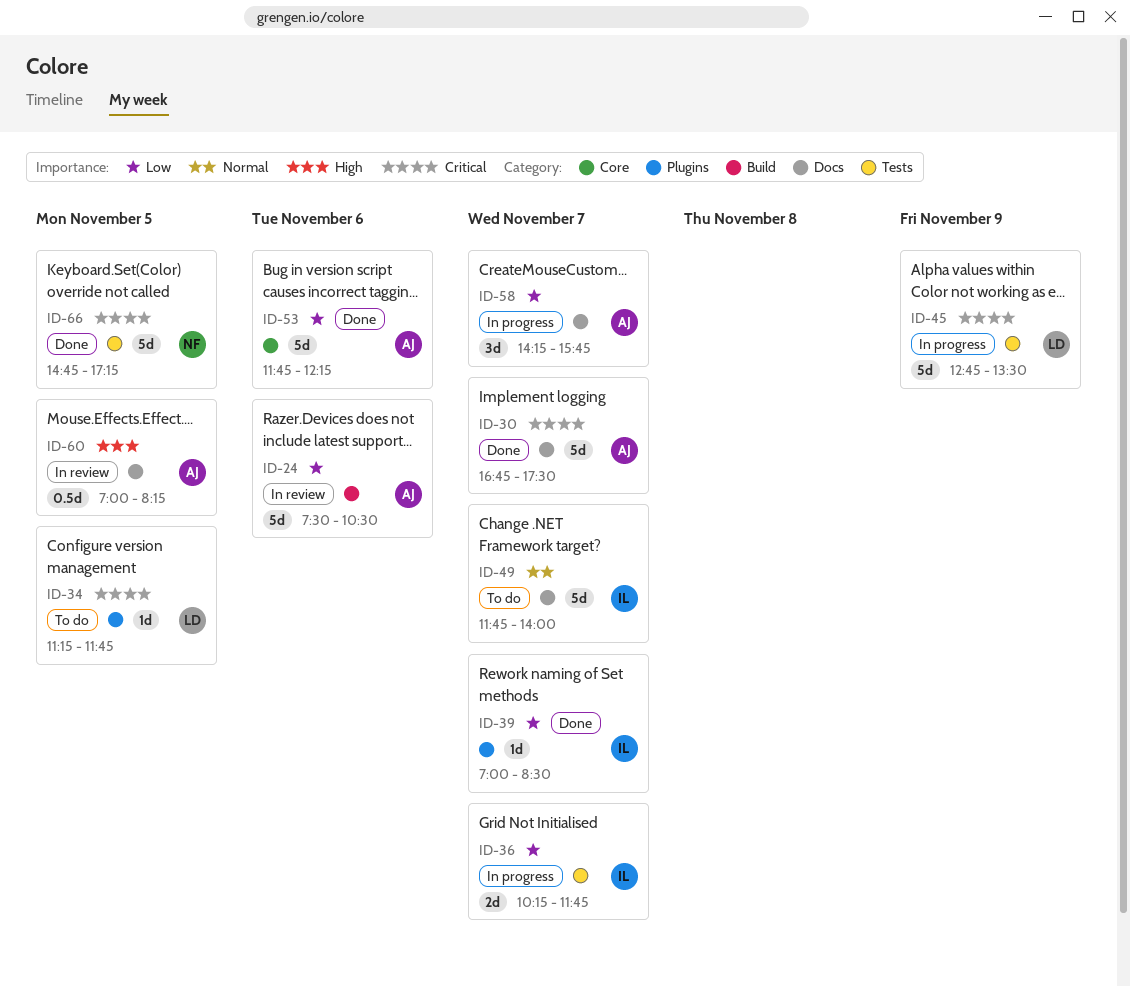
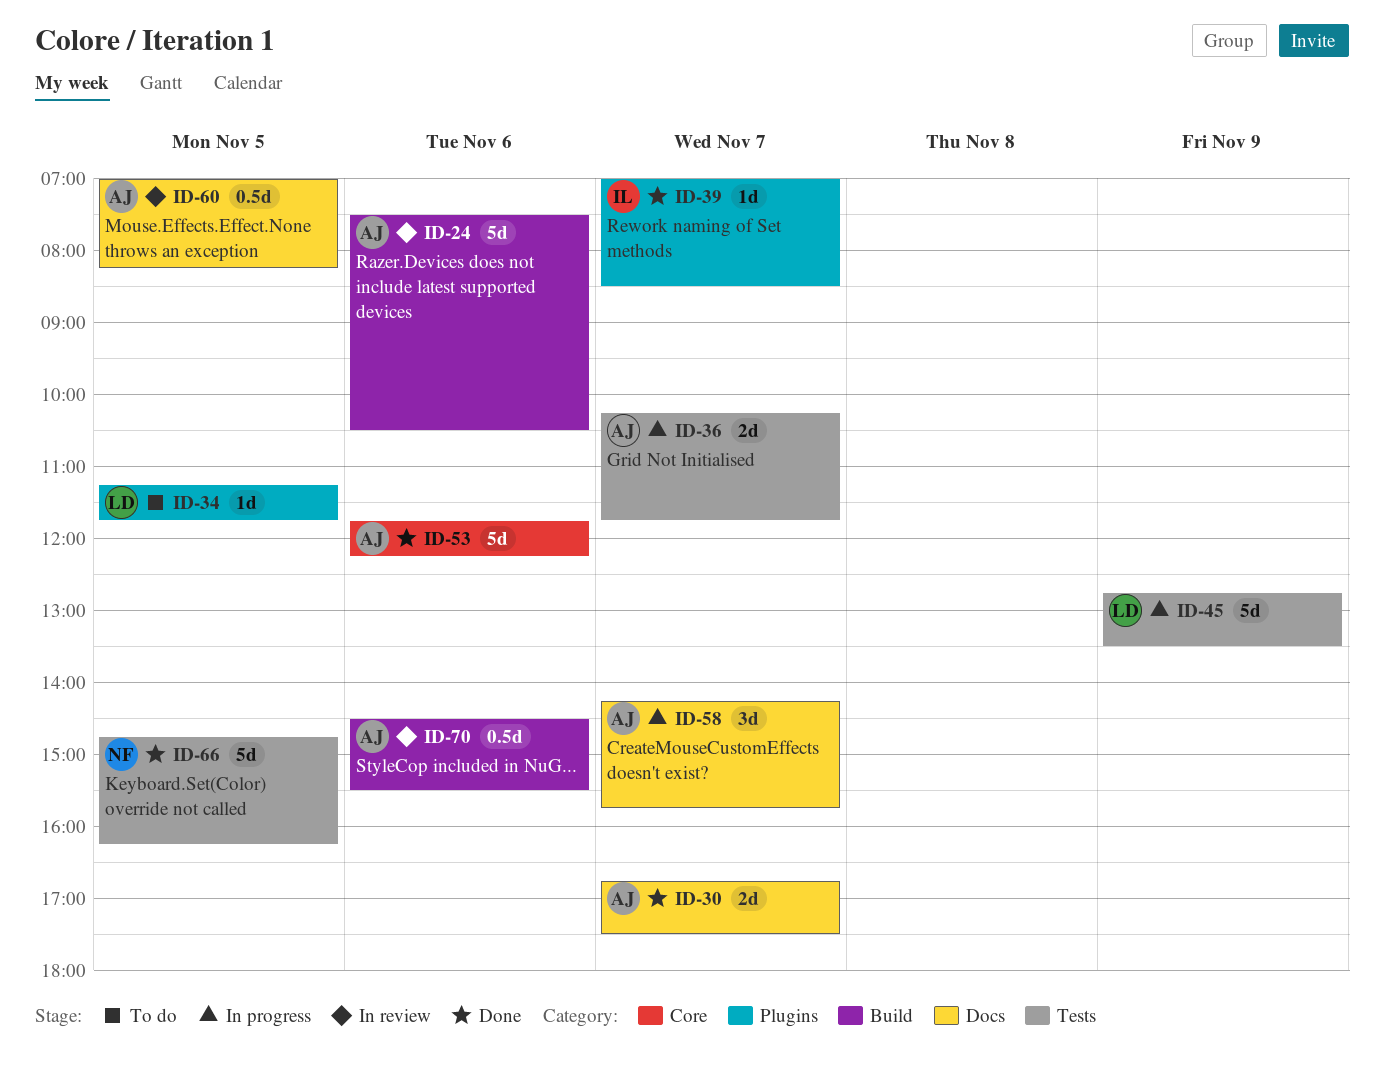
ID-30, estimate: 5d -> 2d
ID-36, owner: IL -> AJ
ID-49: present -> none
ID-66, ends: 17:15 -> 16:15
ID-70: none -> present

